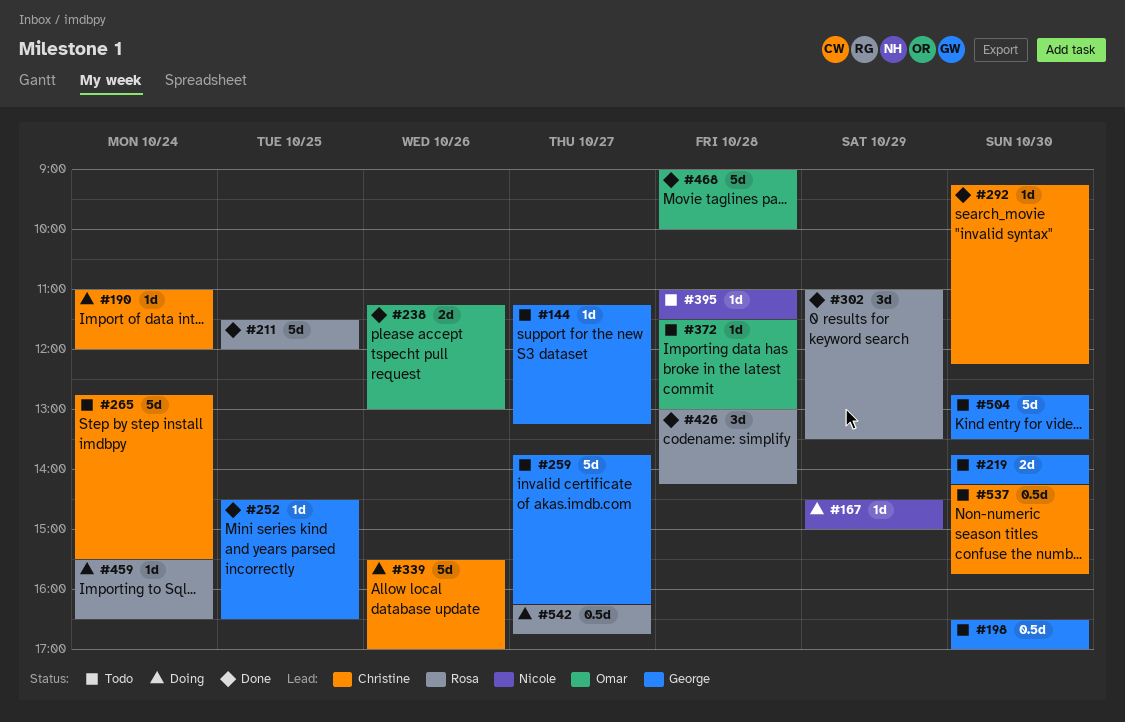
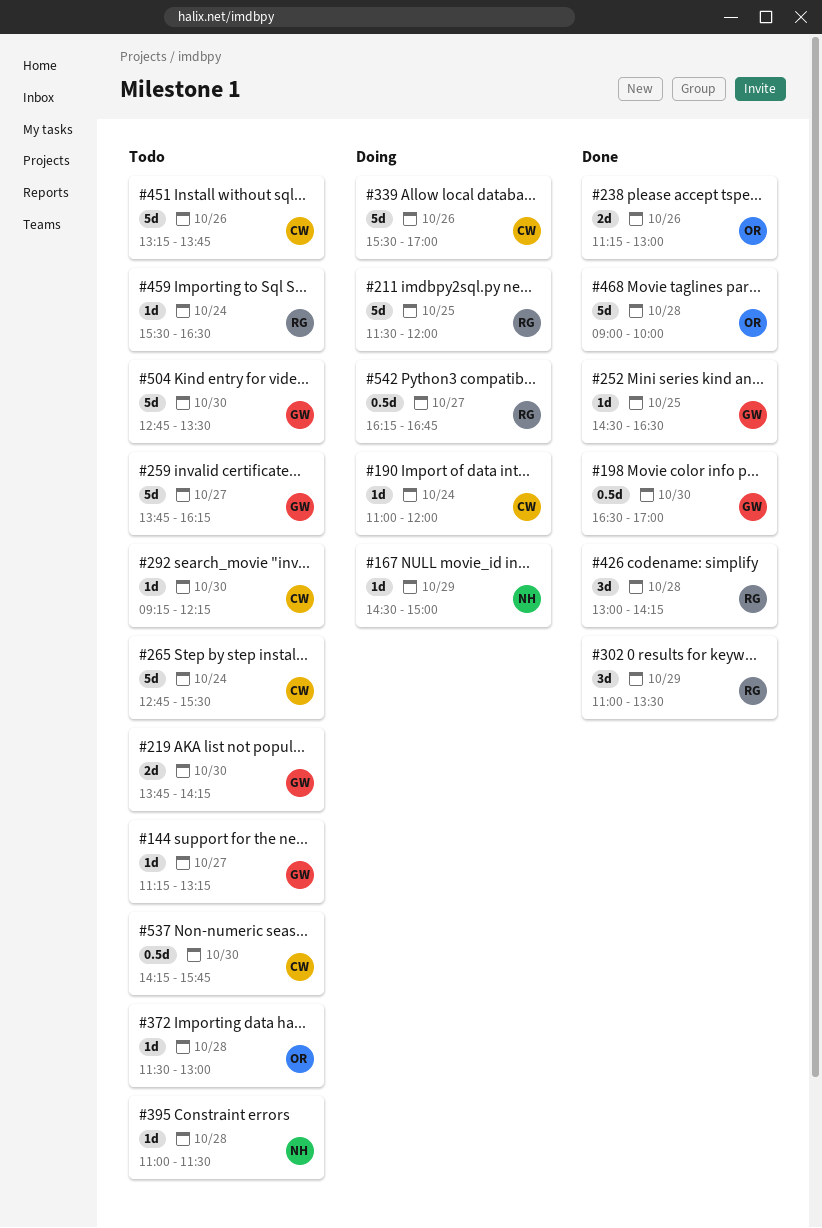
#198, status: Todo -> Done
#211, status: Done -> Doing
#292, status: Done -> Todo
#451: none -> present
#459, status: Doing -> Todo

